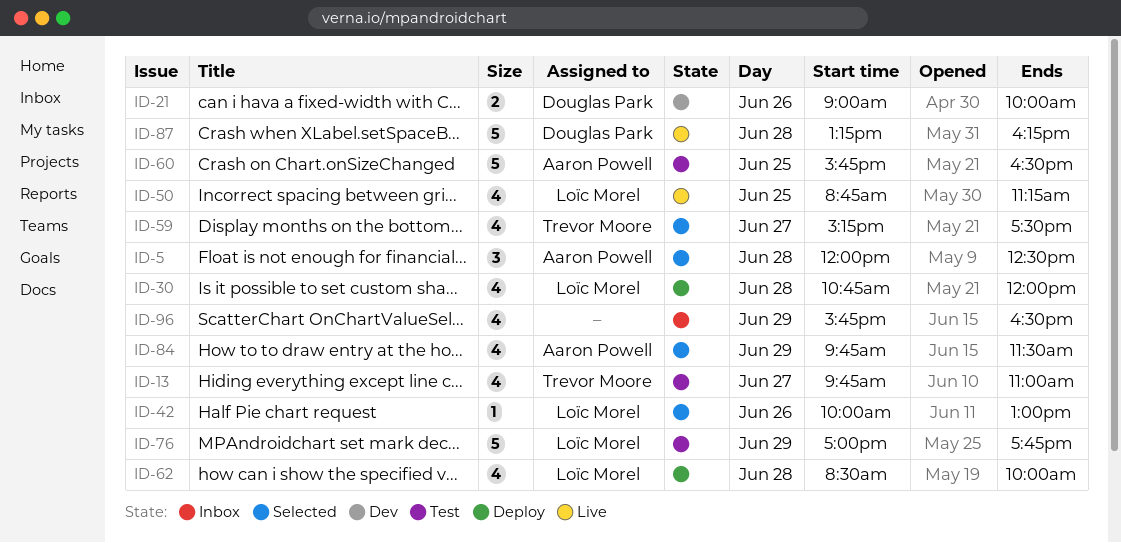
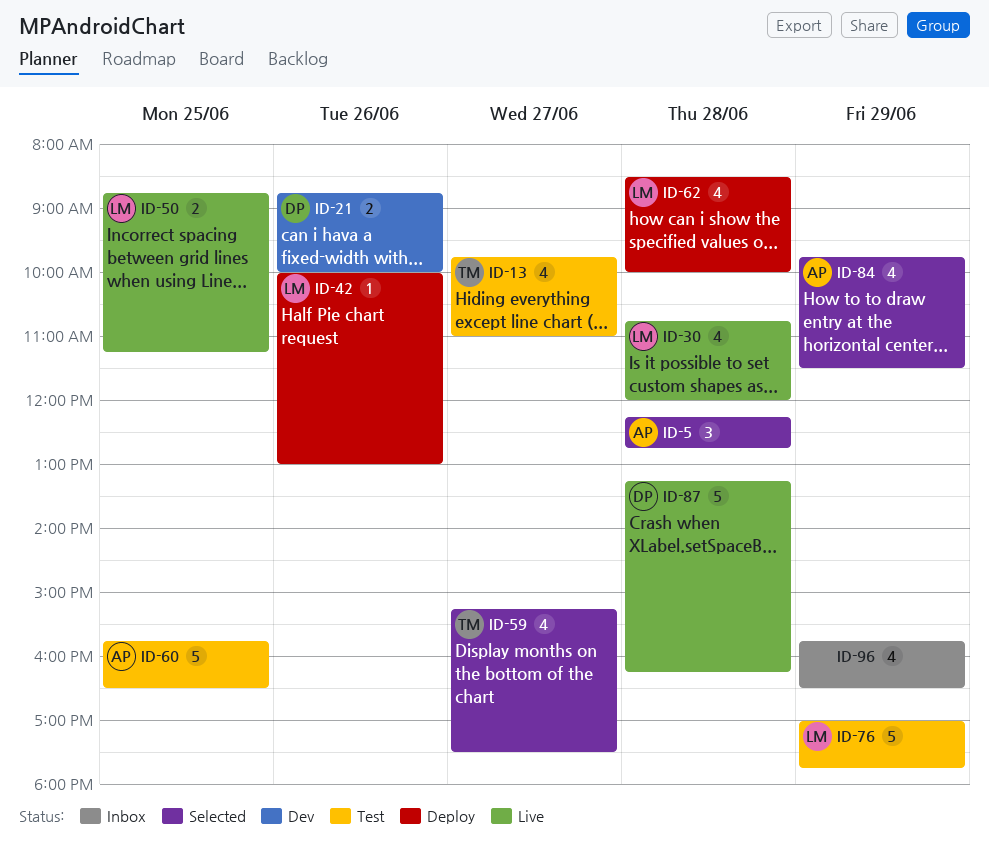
ID-5, begins: 12:00 -> 12:15
ID-5, ends: 12:30 -> 12:45
ID-21, begins: 09:00 -> 08:45
ID-30, status: Deploy -> Live
ID-42, status: Selected -> Deploy
ID-50, estimate: 4 -> 2

